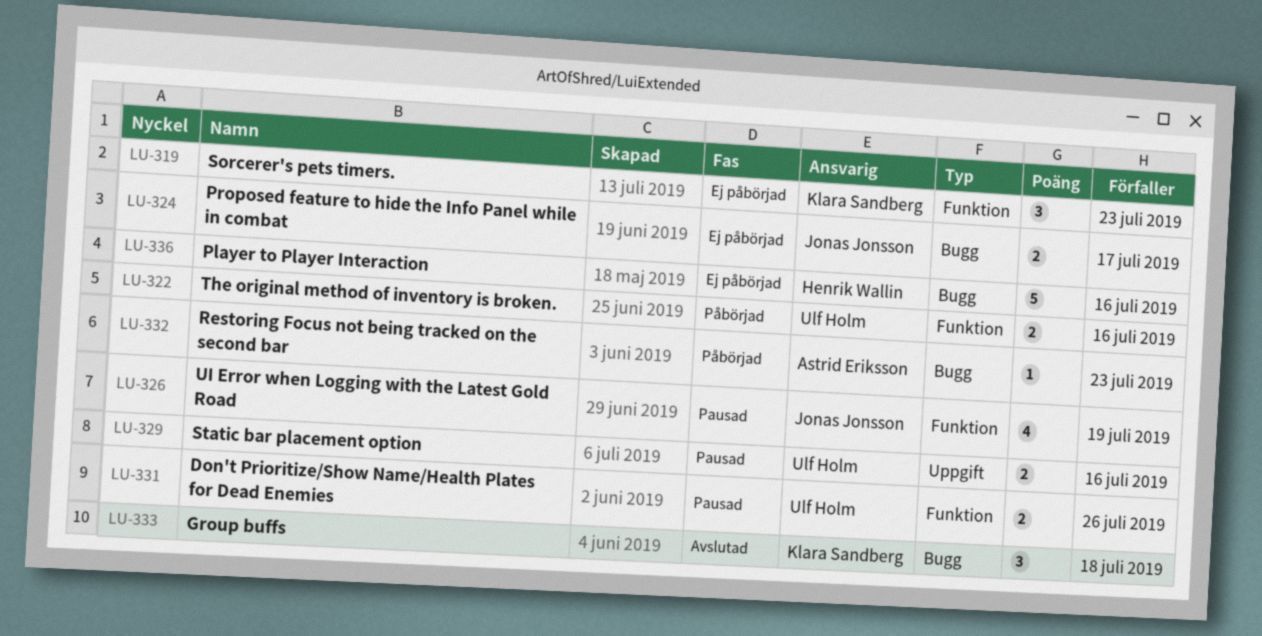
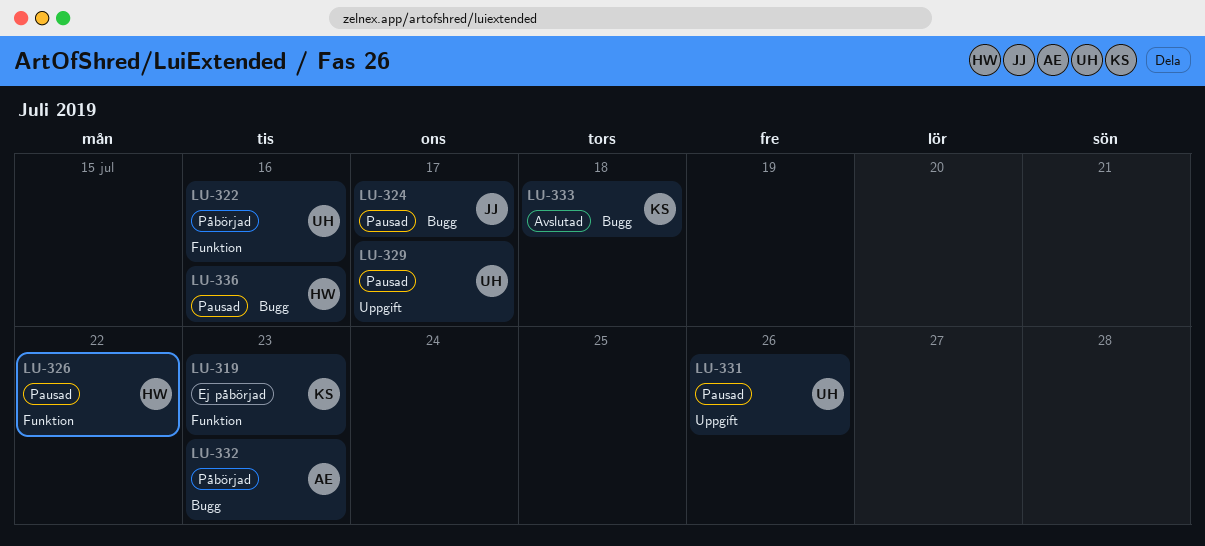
LU-324, status: Ej påbörjad -> Pausad
LU-326, owner: Jonas Jonsson -> Henrik Wallin
LU-326, due: Jul 19 -> Jul 22
LU-329, due: Jul 16 -> Jul 17
LU-331, label: Funktion -> Uppgift
LU-336, status: Ej påbörjad -> Pausad

